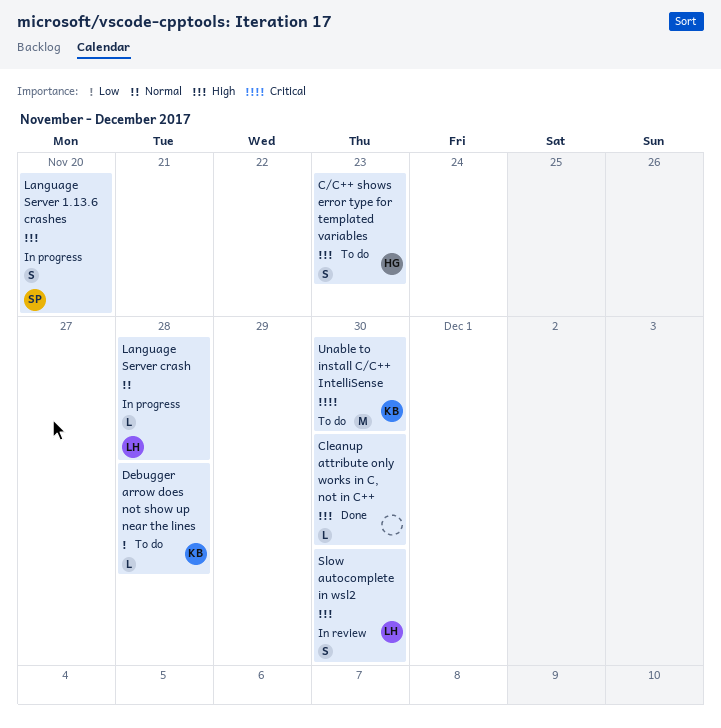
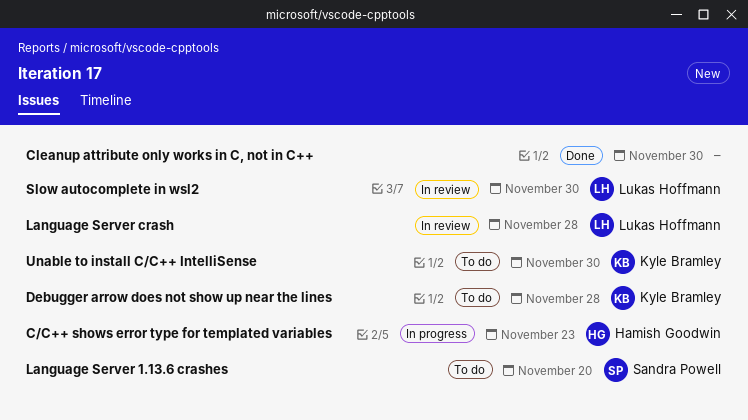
C/C++ shows error type for templated variables, status: To do -> In progress
Language Server 1.13.6 crashes, status: In progress -> To do
Language Server crash, status: In progress -> In review

